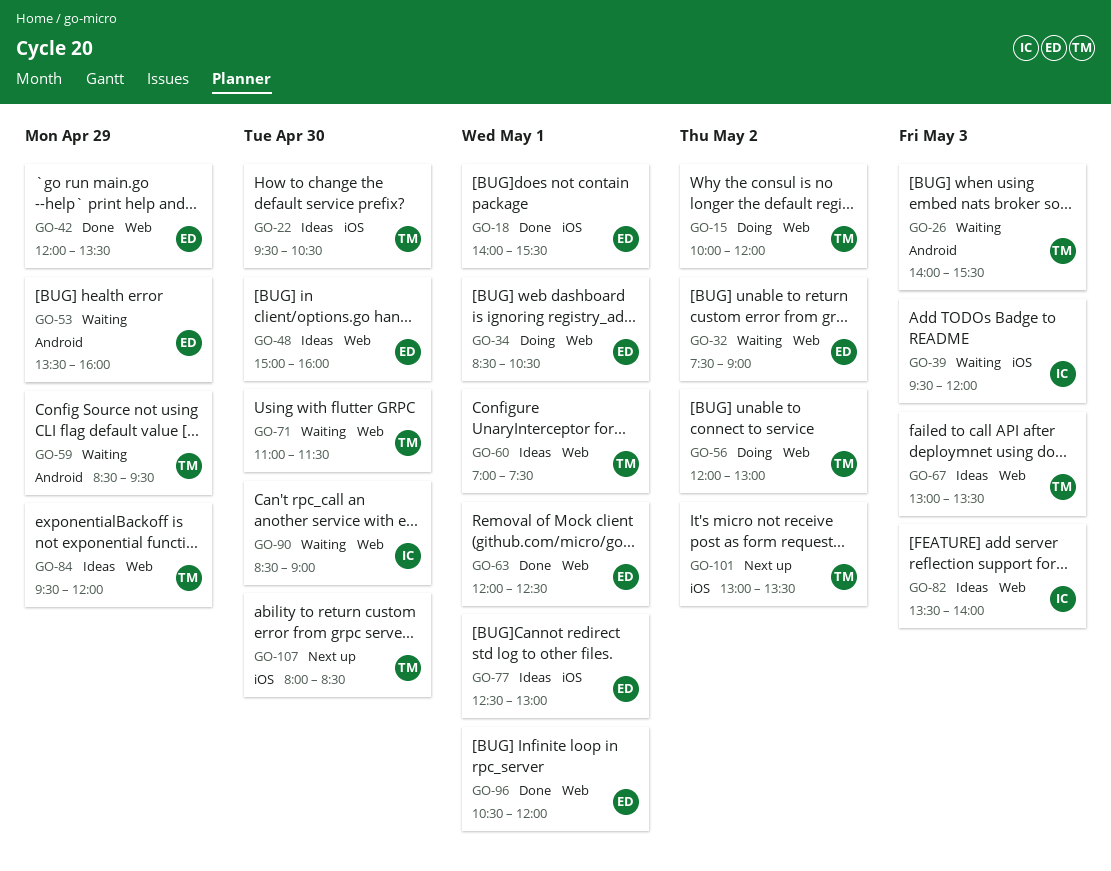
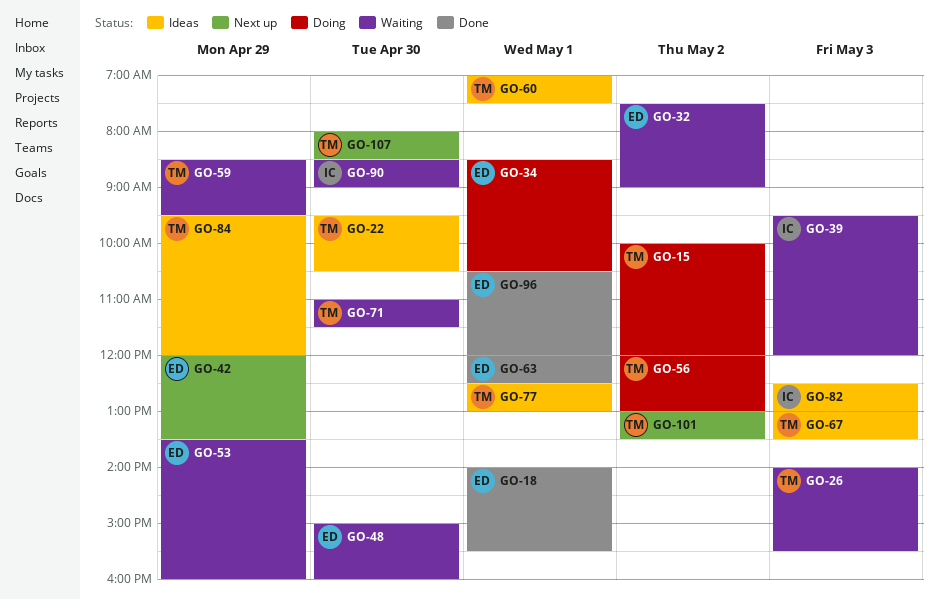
GO-42, status: Done -> Next up
GO-48, status: Ideas -> Waiting
GO-77, owner: ED -> TM
GO-82, begins: 13:30 -> 12:30
GO-82, ends: 14:00 -> 13:00

